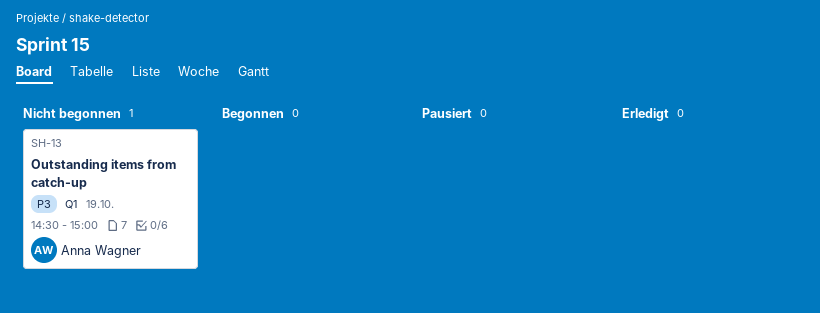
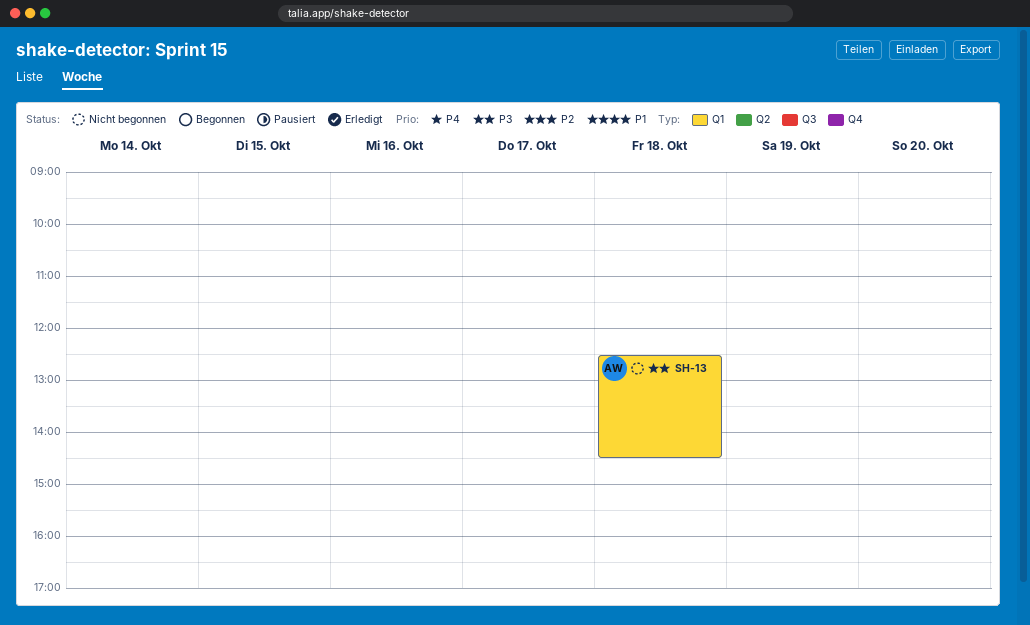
SH-13, day: Oct 19 -> Oct 18
SH-13, begins: 14:30 -> 12:30
SH-13, ends: 15:00 -> 14:30

